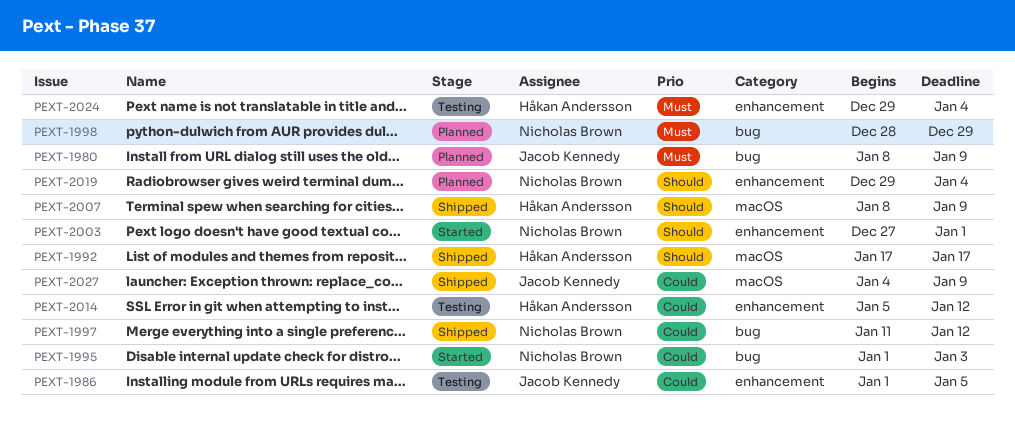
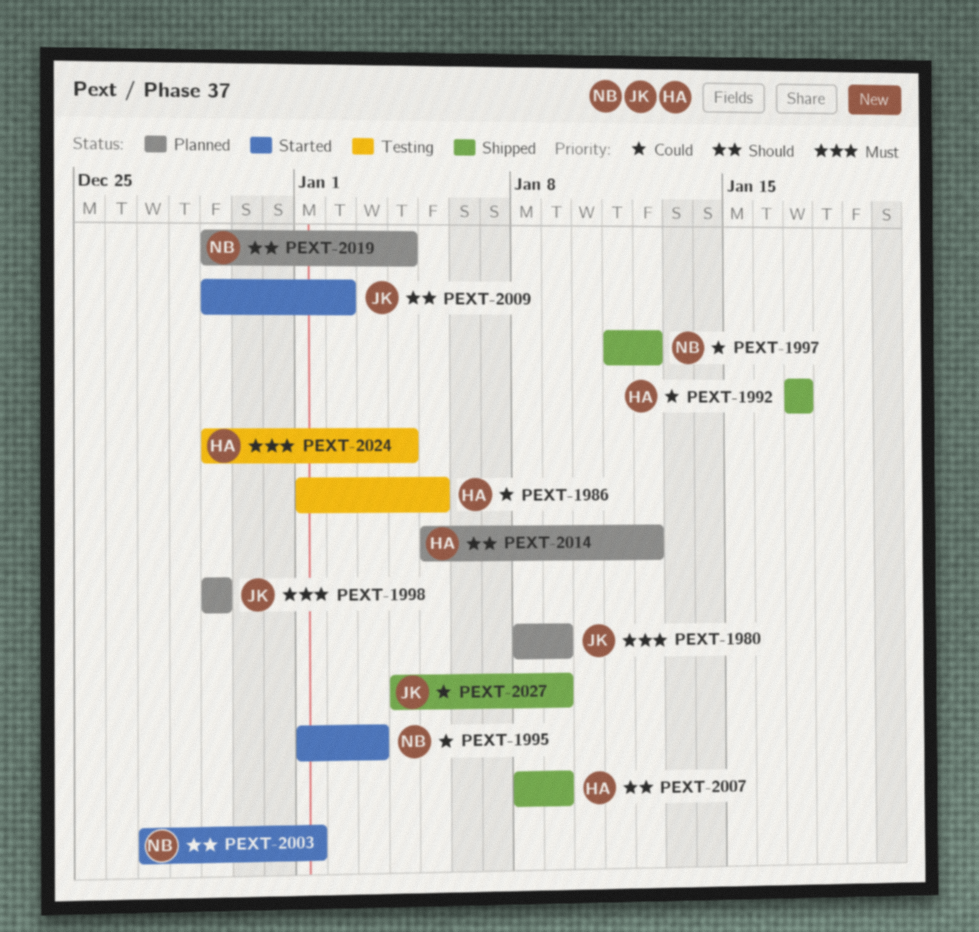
PEXT-1986, owner: Jacob Kennedy -> Håkan Andersson
PEXT-1992, priority: Should -> Could
PEXT-1998, owner: Nicholas Brown -> Jacob Kennedy
PEXT-1998, start: Dec 28 -> Dec 29
PEXT-2009: none -> present
PEXT-2014, status: Testing -> Planned
PEXT-2014, priority: Could -> Should

